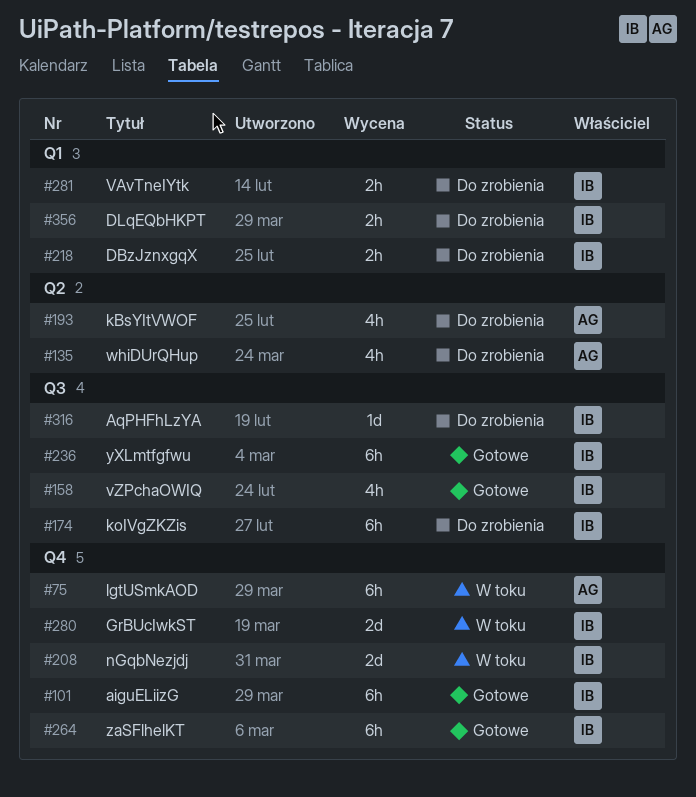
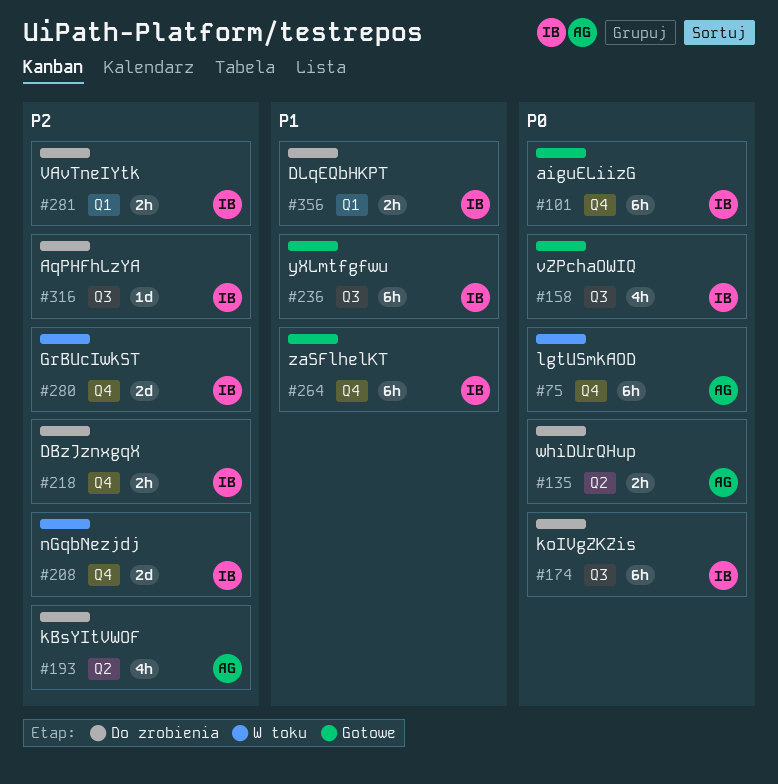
#135, estimate: 4h -> 2h
#218, label: Q1 -> Q4

